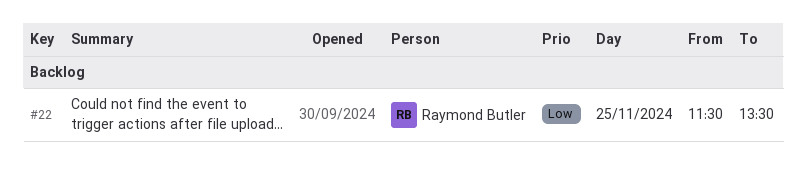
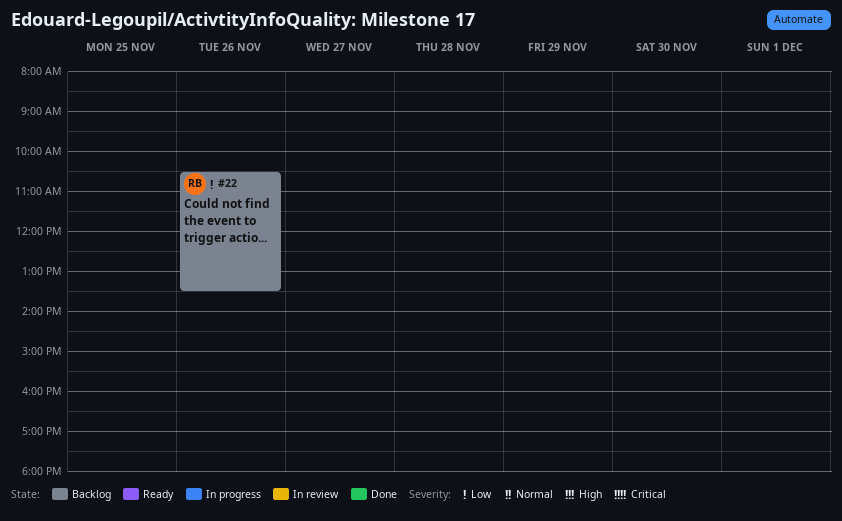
#22, day: Nov 25 -> Nov 26
#22, begins: 11:30 -> 10:30

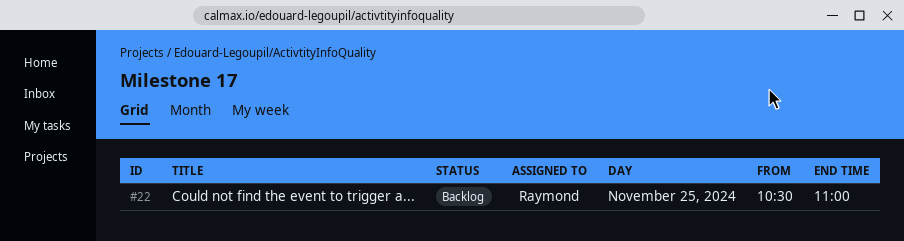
#22, day: Nov 26 -> Nov 25
#22, ends: 13:30 -> 11:00

